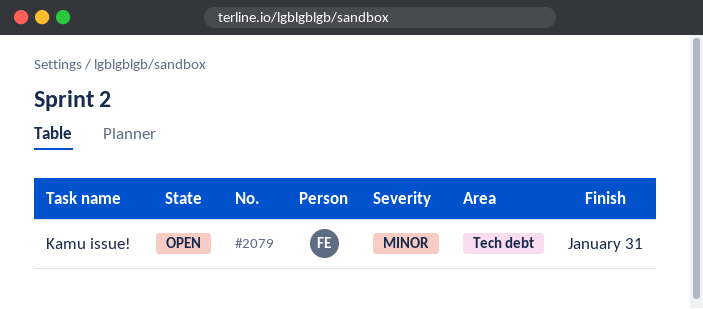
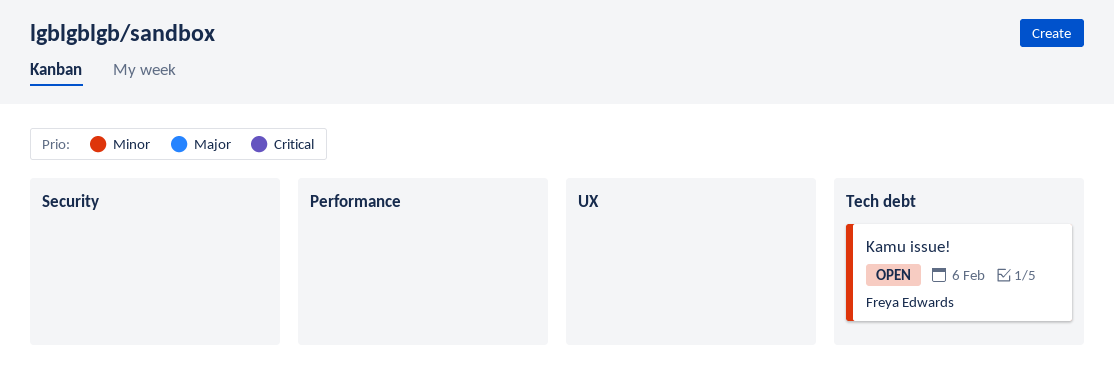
Kamu issue!, due: Jan 31 -> Feb 6

